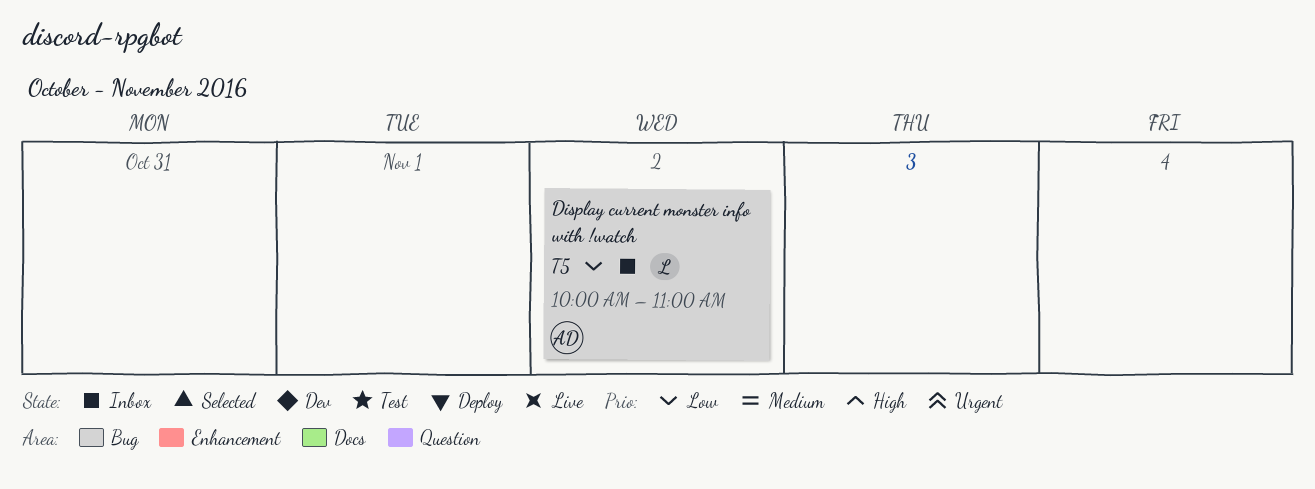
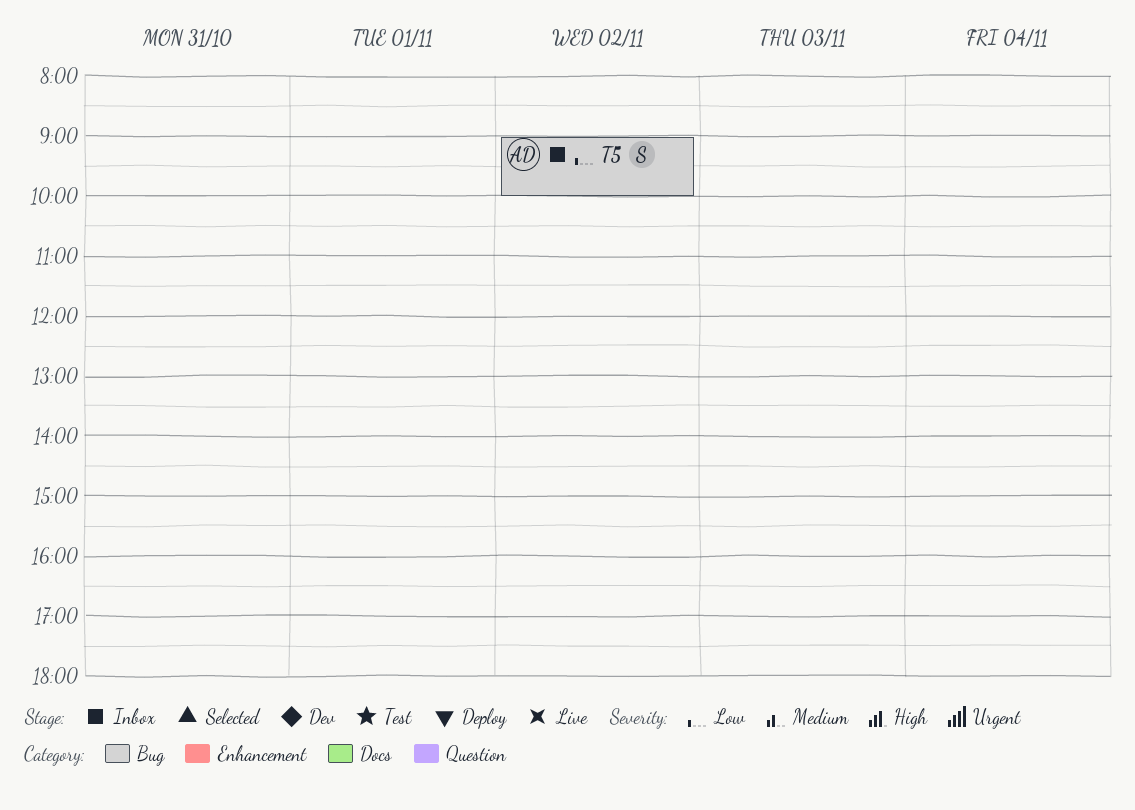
T5, estimate: L -> S
T5, begins: 10:00 -> 09:00
T5, ends: 11:00 -> 10:00

